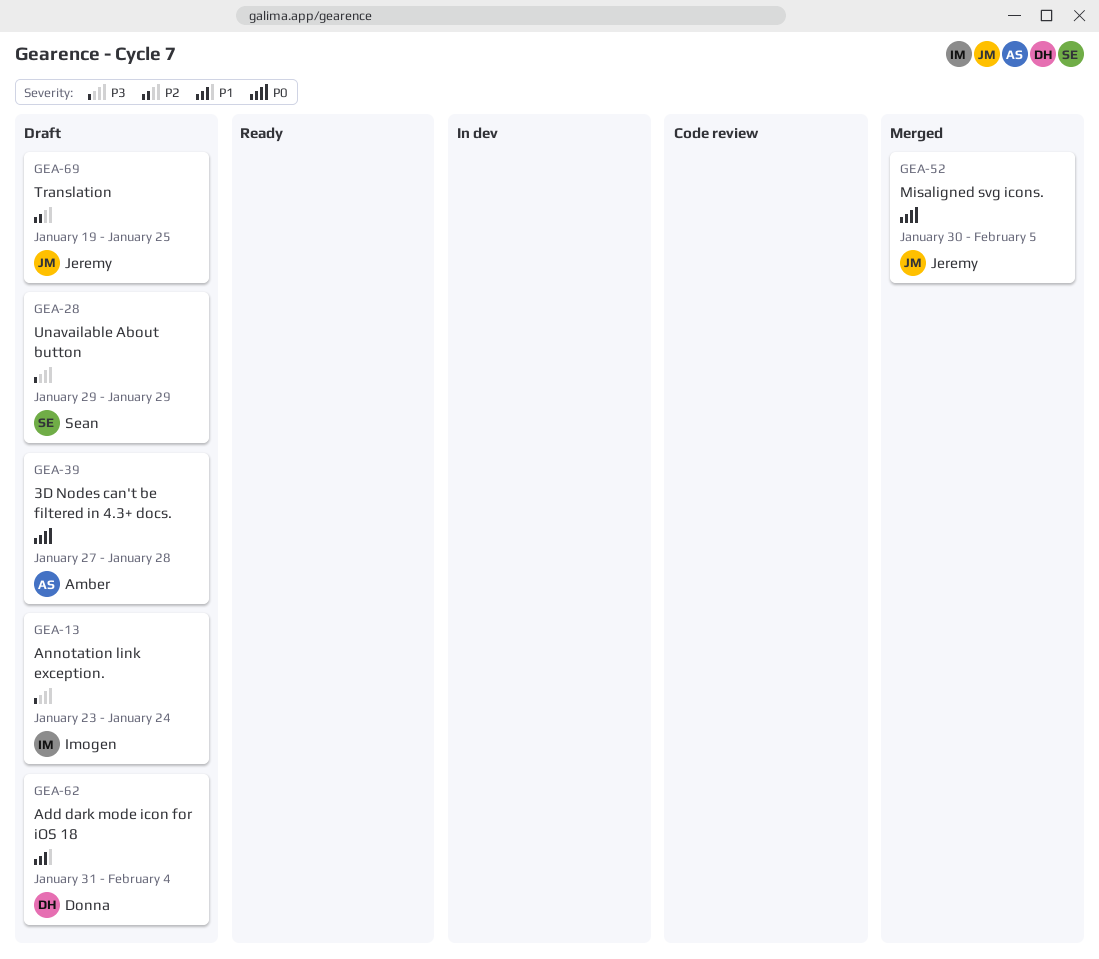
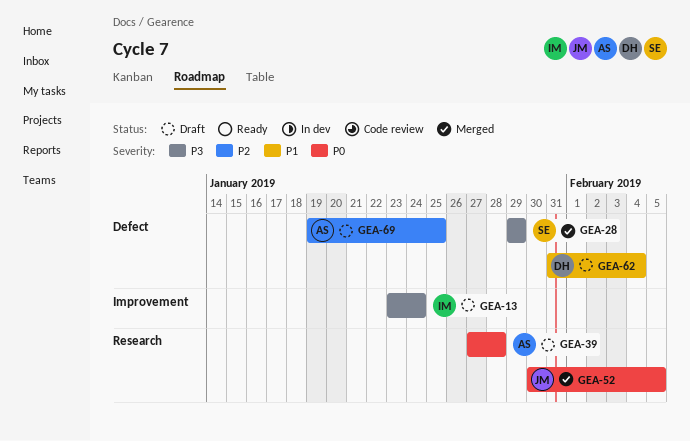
GEA-28, status: Draft -> Merged
GEA-69, owner: Jeremy -> Amber

